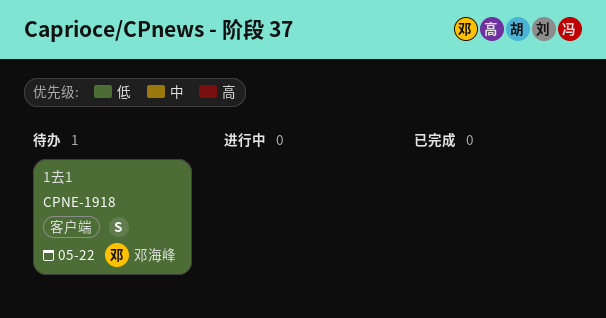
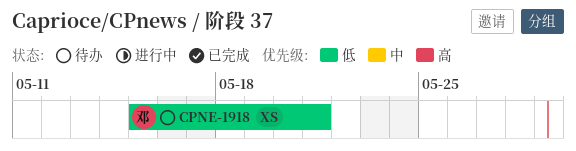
CPNE-1918, estimate: S -> XS
CPNE-1918, due: May 22 -> May 21

